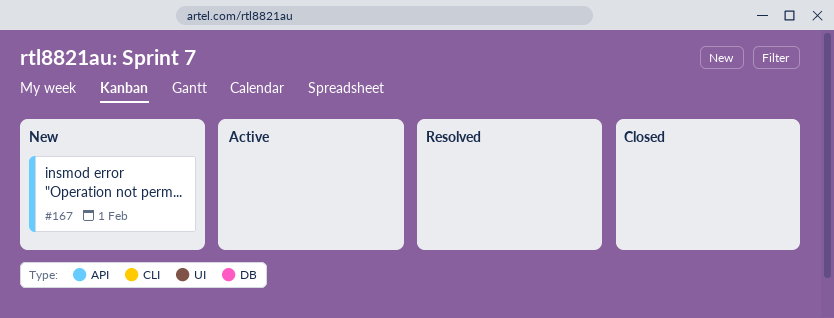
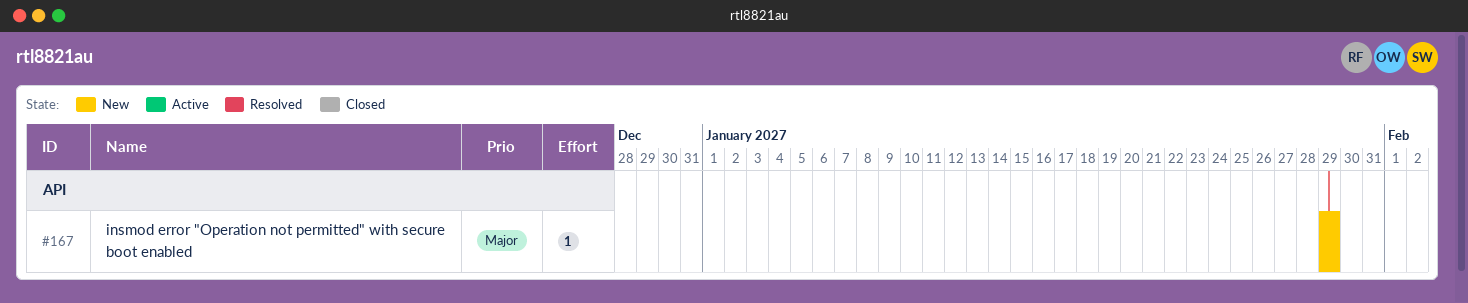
#167, due: Feb 1 -> Jan 29

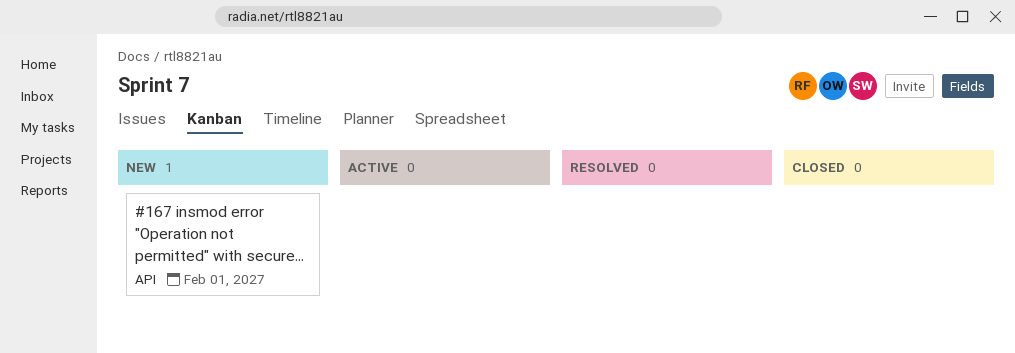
#167, due: Jan 29 -> Feb 1

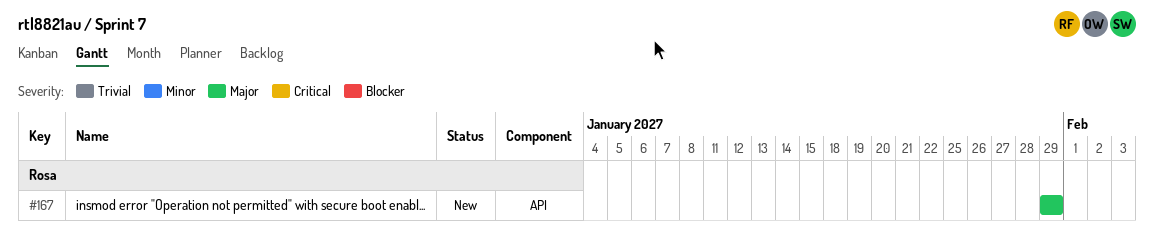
#167, due: Feb 1 -> Jan 29

